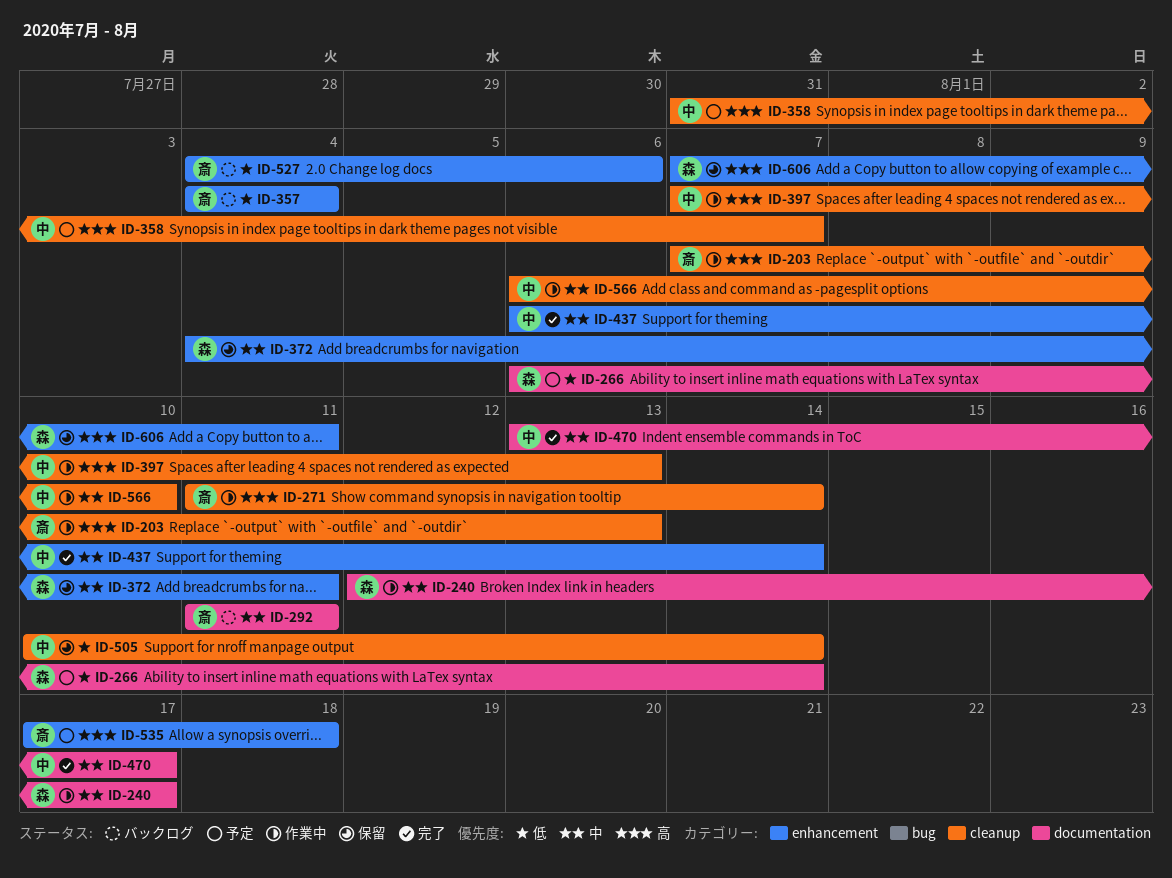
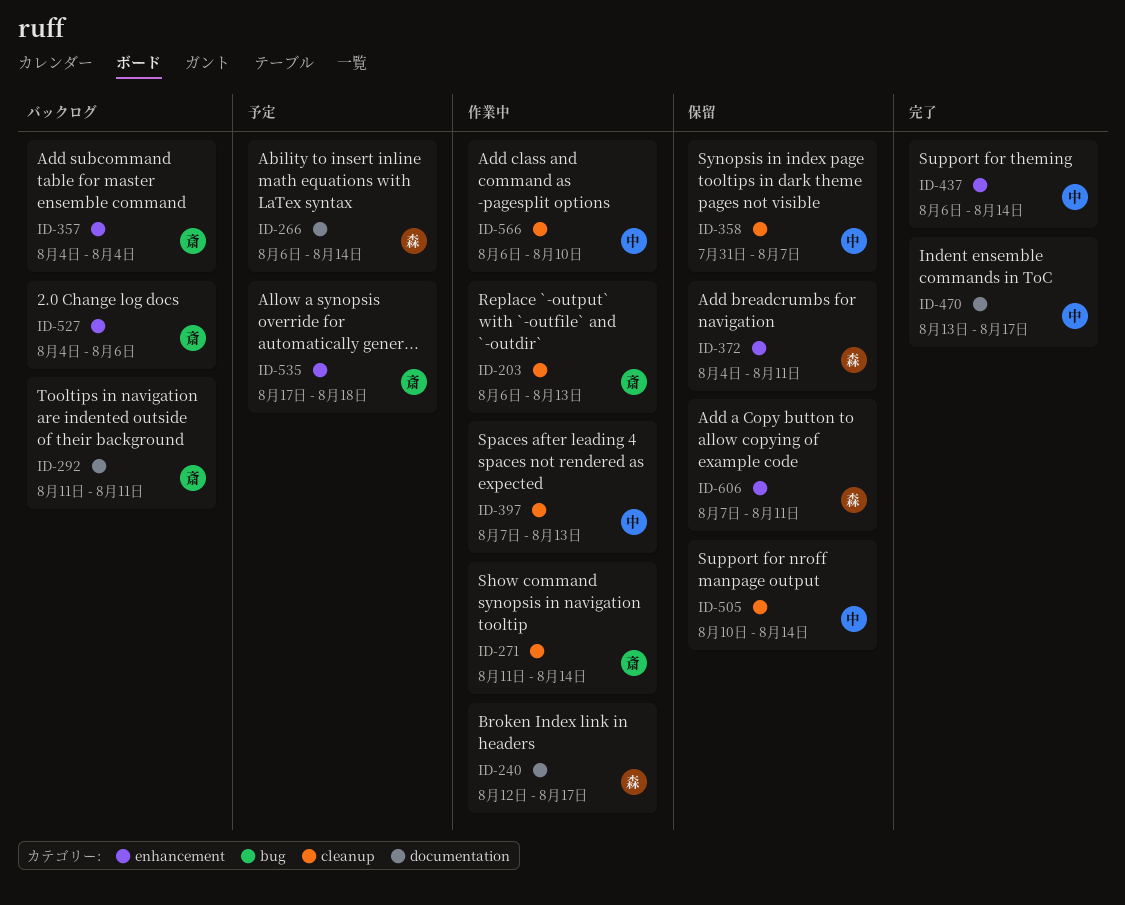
ID-203, start: Aug 7 -> Aug 6
ID-358, status: 予定 -> 保留

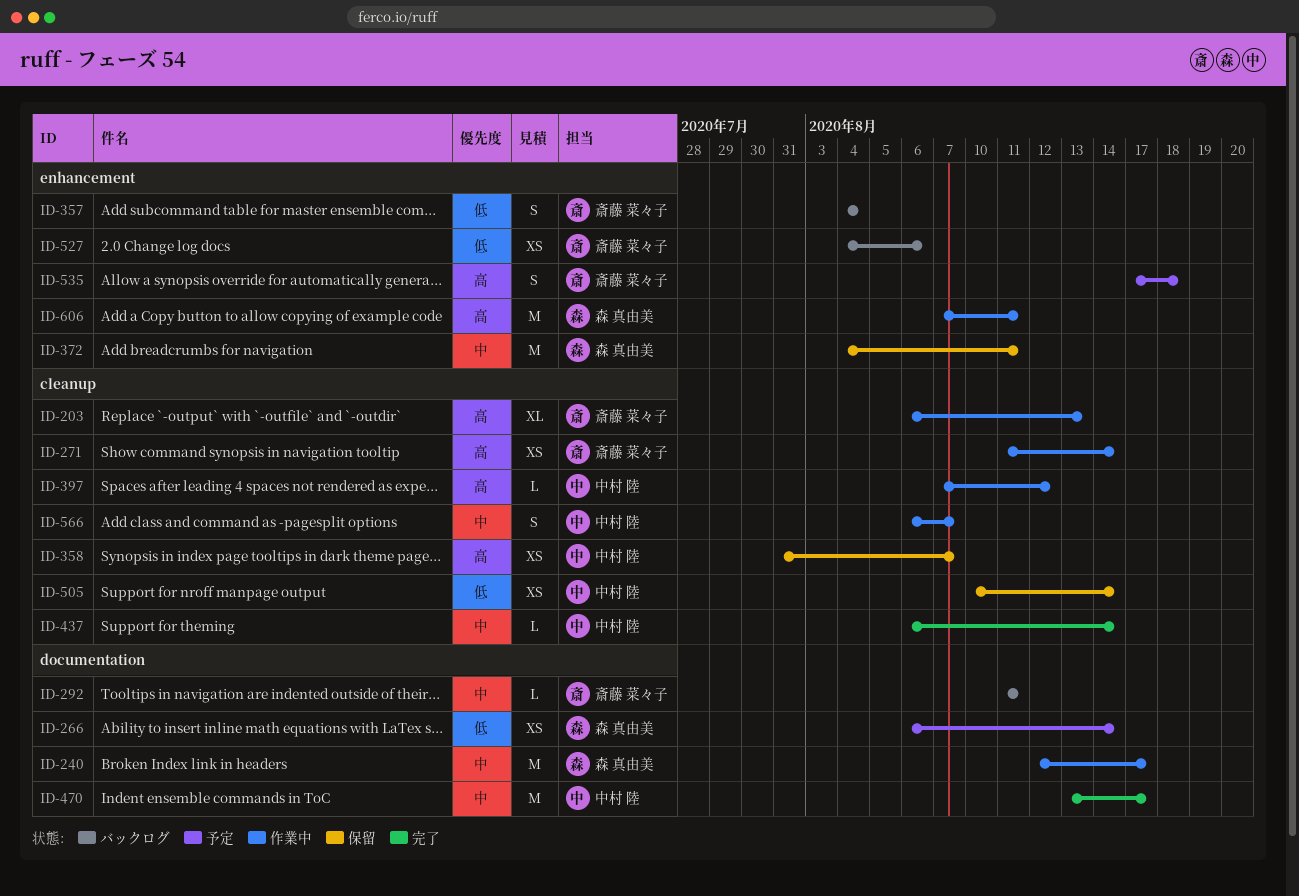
ID-397, due: Aug 13 -> Aug 12
ID-437, label: enhancement -> cleanup
ID-566, due: Aug 10 -> Aug 7
ID-606, status: 保留 -> 作業中

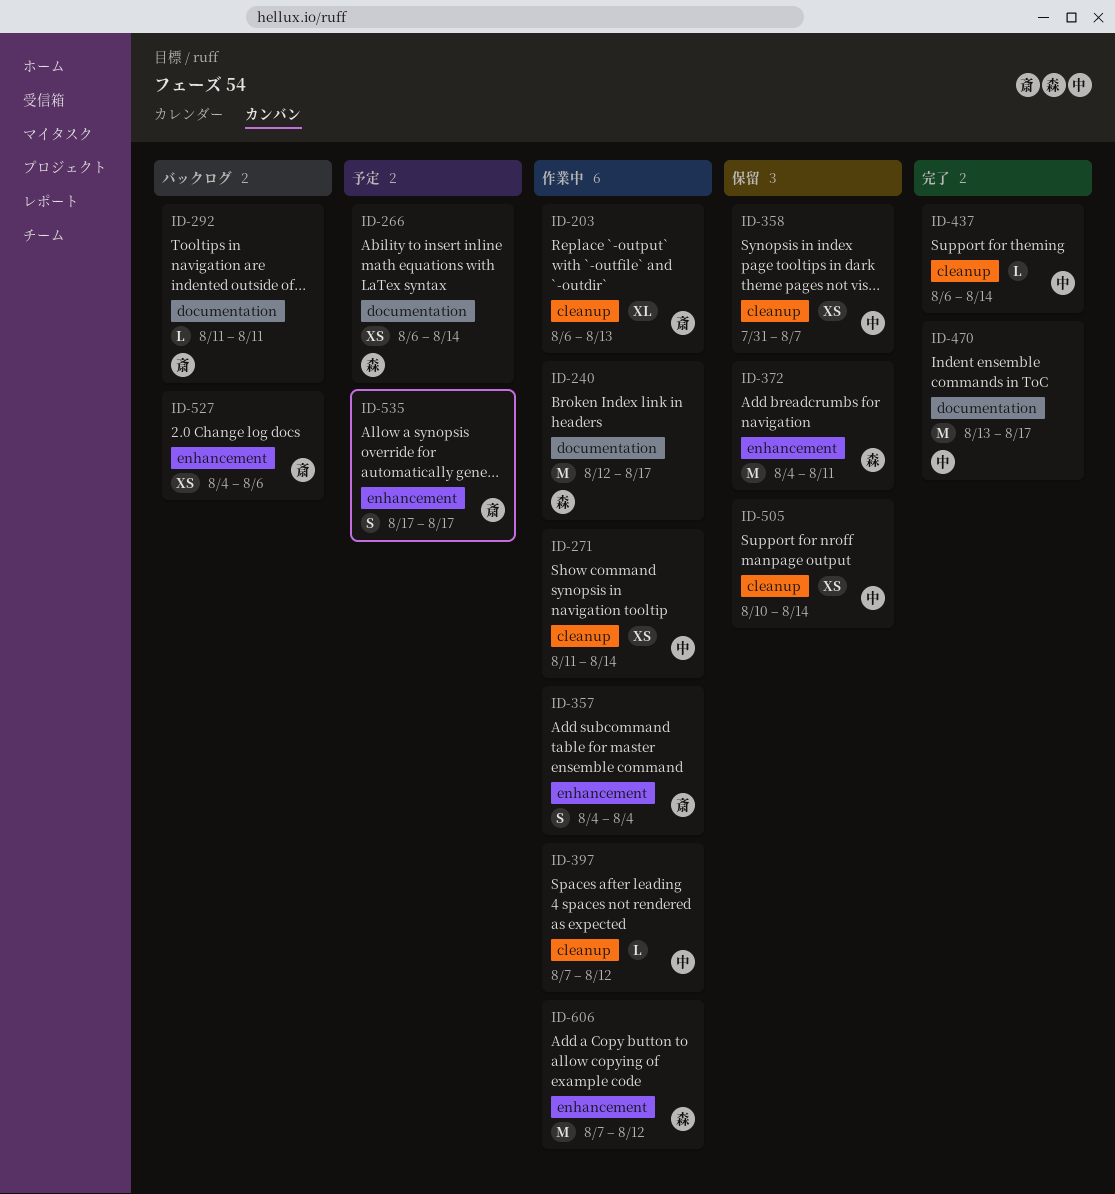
ID-271, owner: 斎藤 菜々子 -> 中村 陸
ID-357, status: バックログ -> 作業中
ID-535, due: Aug 18 -> Aug 17
ID-566: present -> none
ID-606, due: Aug 11 -> Aug 12

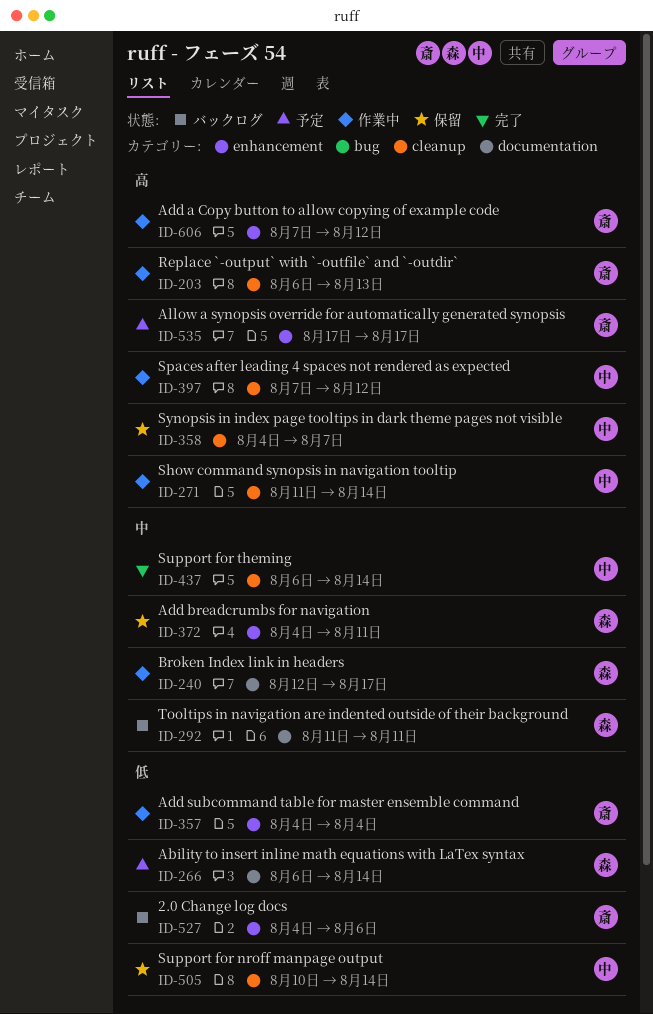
ID-292, owner: 斎 -> 森
ID-358, start: Jul 31 -> Aug 4
ID-470: present -> none
ID-606, owner: 森 -> 斎

